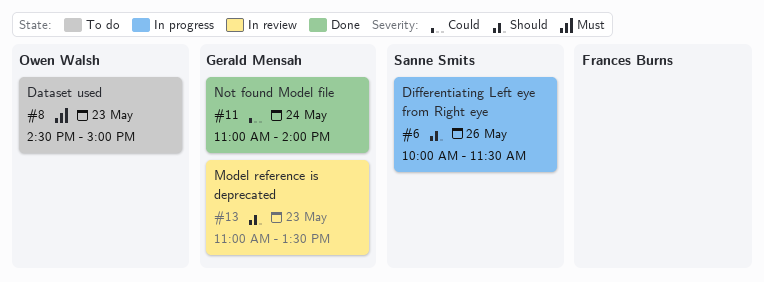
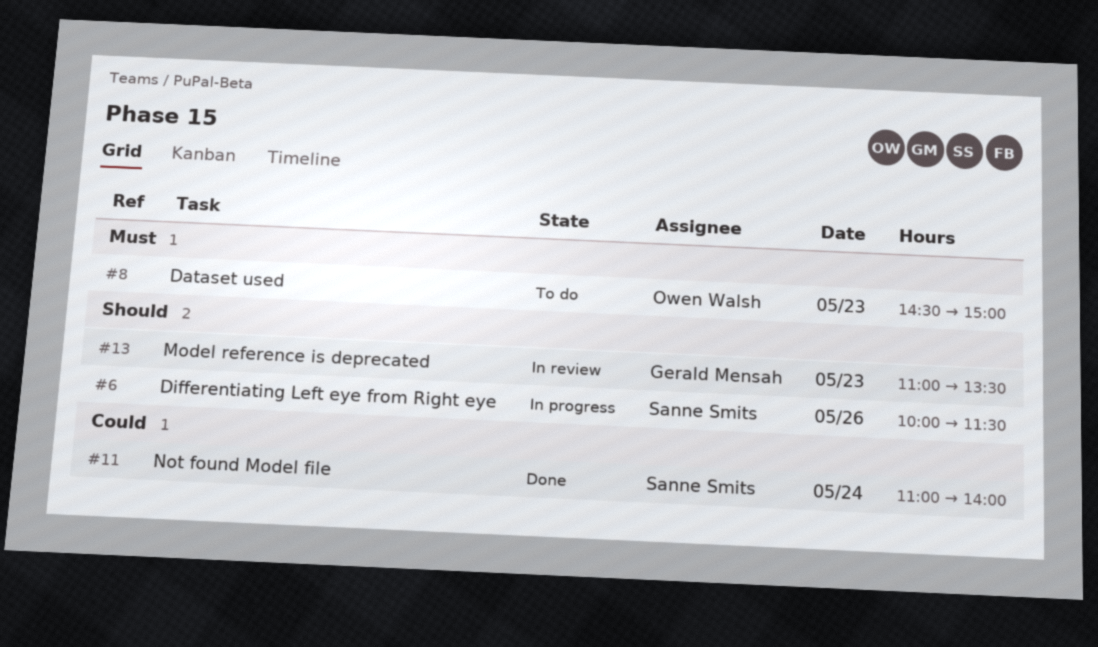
#11, owner: Gerald Mensah -> Sanne Smits

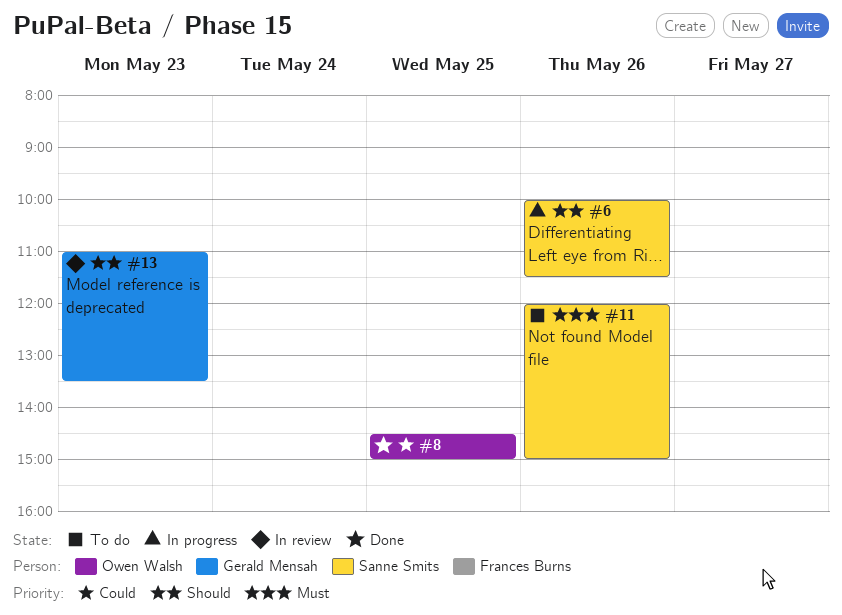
#8, status: To do -> Done
#8, priority: Must -> Could
#8, day: May 23 -> May 25
#11, status: Done -> To do
#11, priority: Could -> Must
#11, day: May 24 -> May 26
#11, begins: 11:00 -> 12:00
#11, ends: 14:00 -> 15:00

